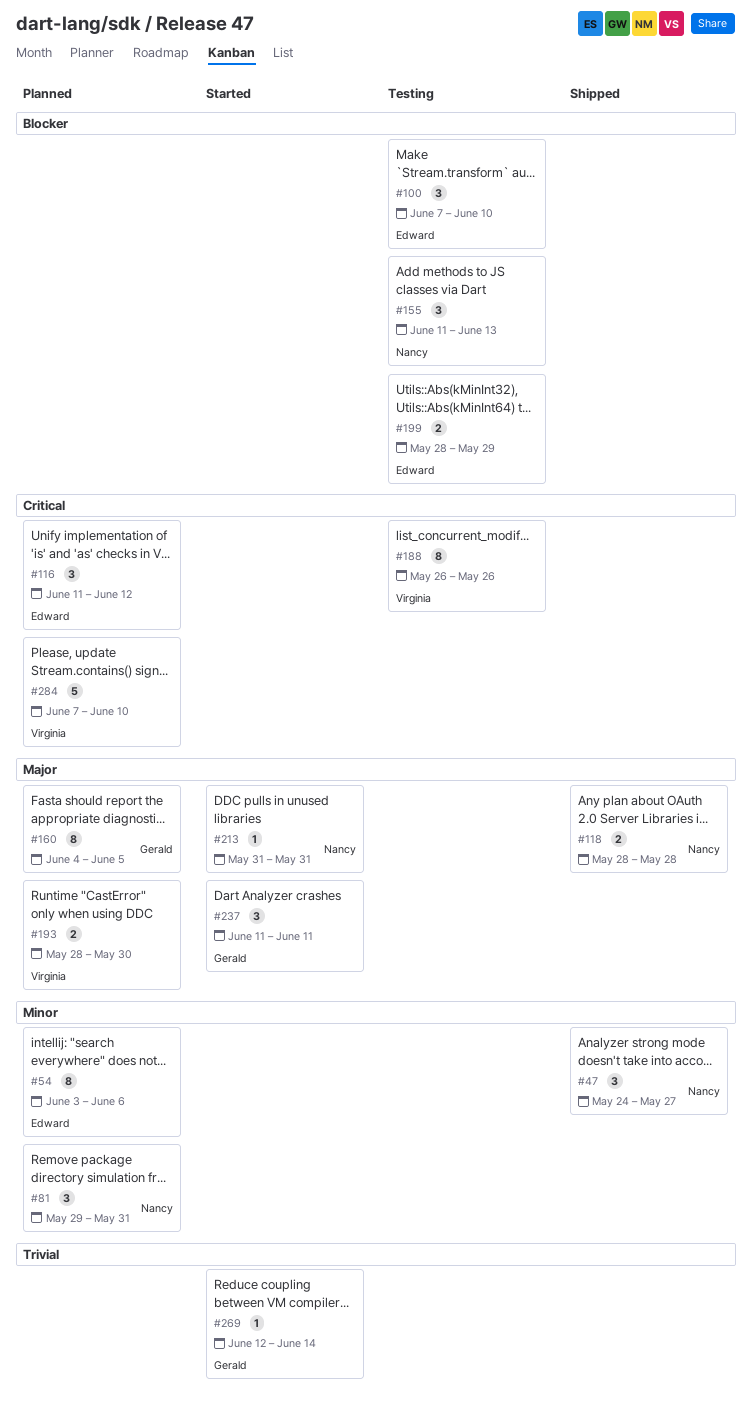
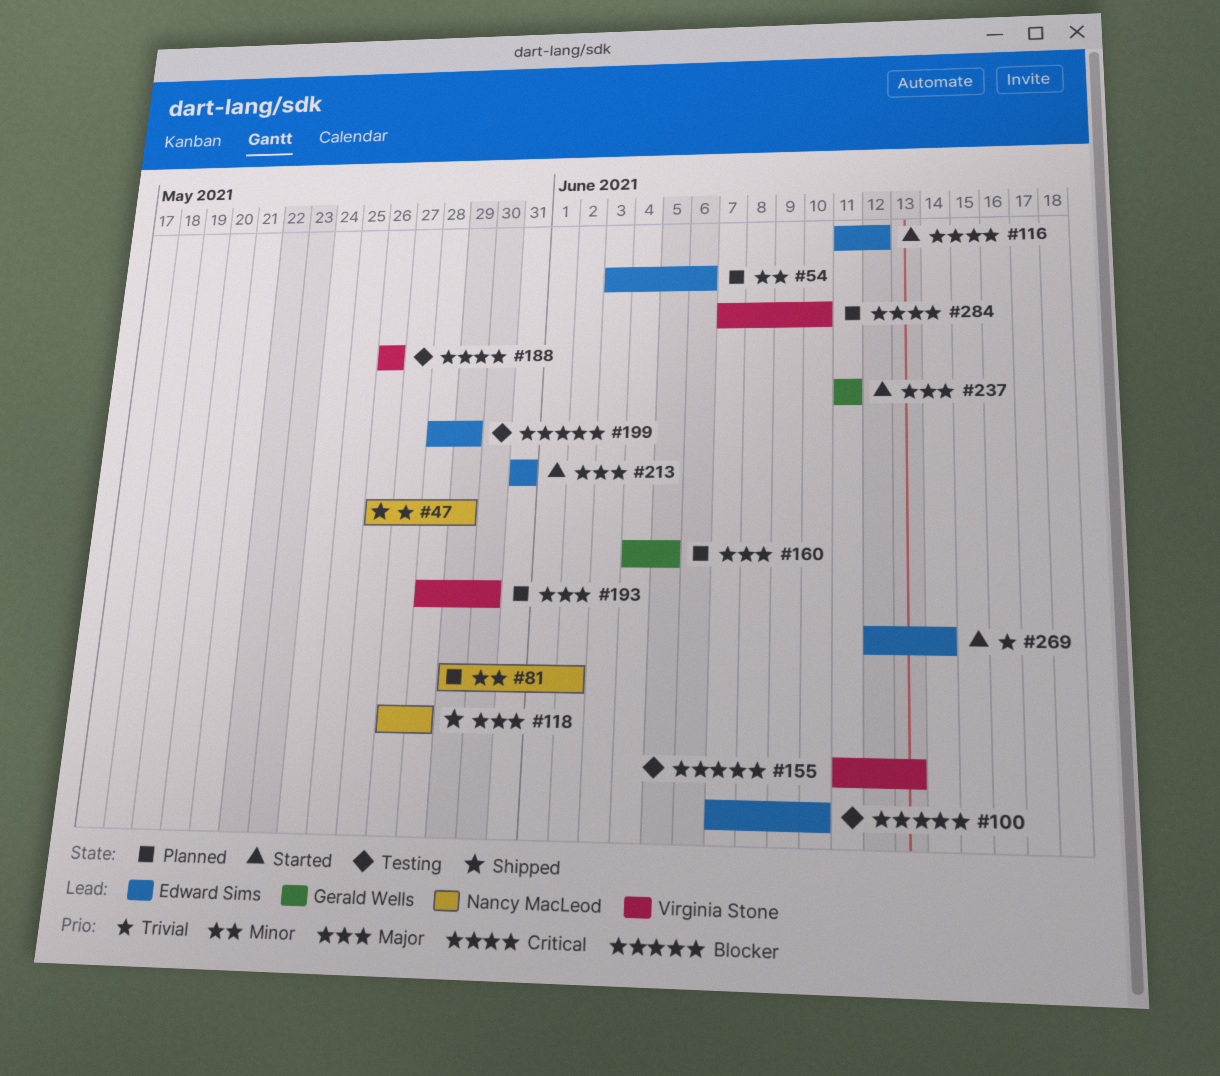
#47, priority: Minor -> Trivial
#47, start: May 24 -> May 26
#47, due: May 27 -> May 29
#81, due: May 31 -> Jun 2
#116, status: Planned -> Started
#118, start: May 28 -> May 27
#155, owner: Nancy MacLeod -> Virginia Stone
#213, owner: Nancy MacLeod -> Edward Sims
#269, owner: Gerald Wells -> Edward Sims

